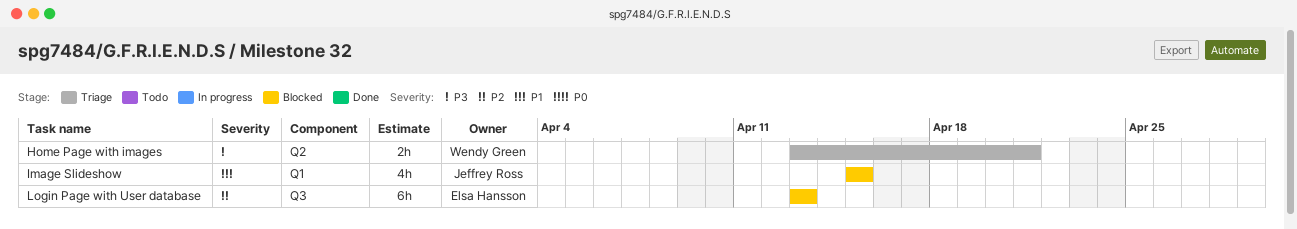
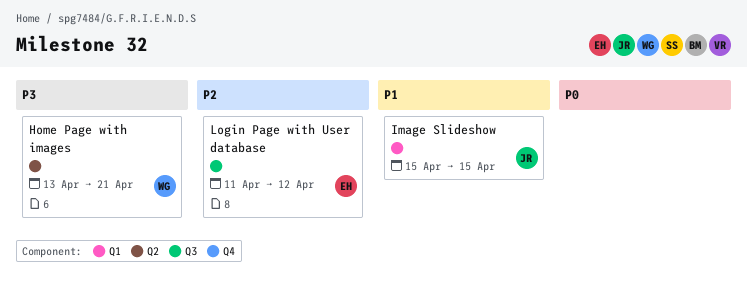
Login Page with User database, start: Apr 13 -> Apr 11
Login Page with User database, due: Apr 13 -> Apr 12

